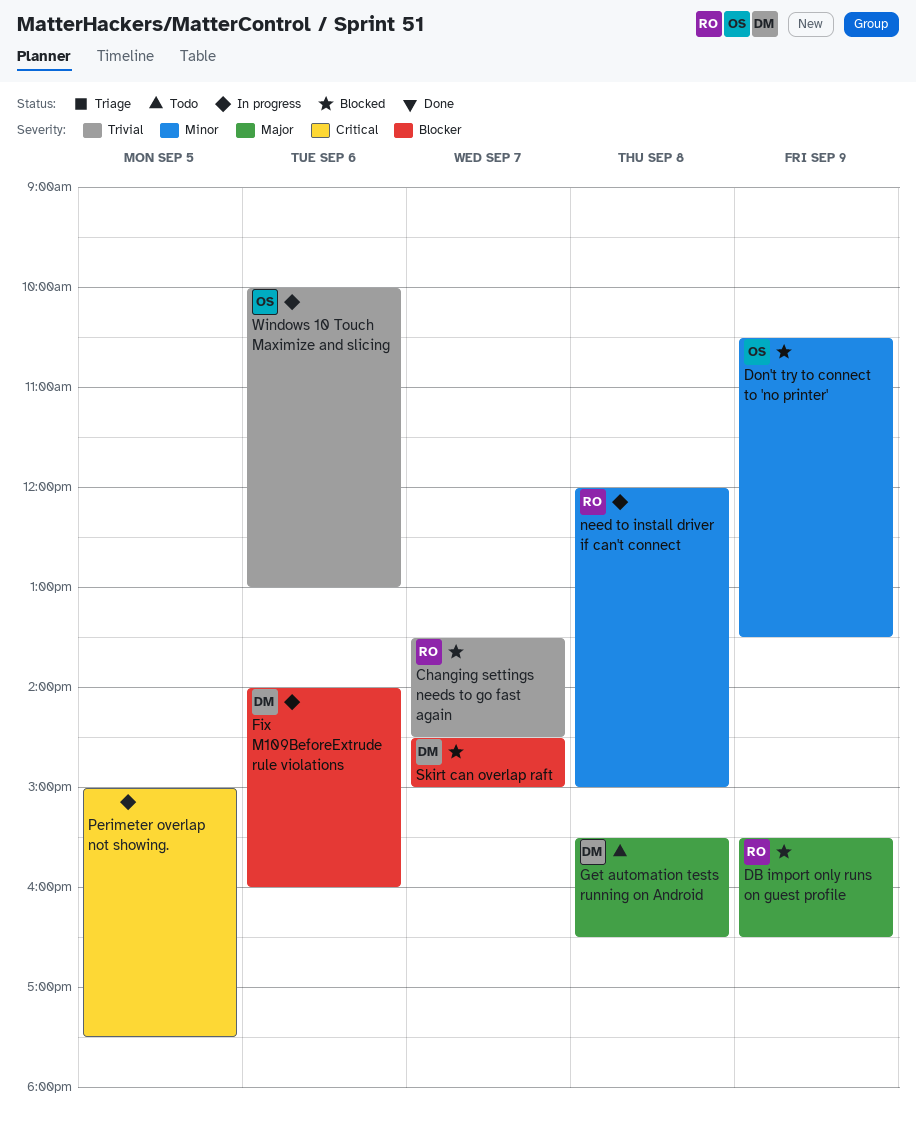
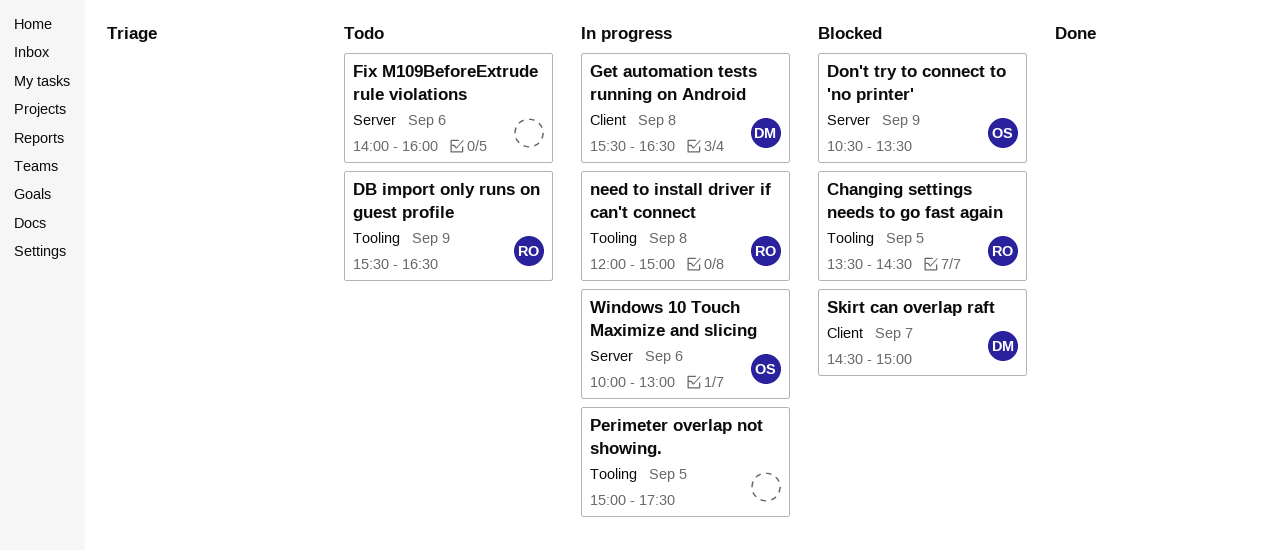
Changing settings needs to go fast again, day: Sep 7 -> Sep 5
DB import only runs on guest profile, status: Blocked -> Todo
Fix M109BeforeExtrude rule violations, status: In progress -> Todo
Fix M109BeforeExtrude rule violations, owner: DM -> none
Get automation tests running on Android, status: Todo -> In progress

